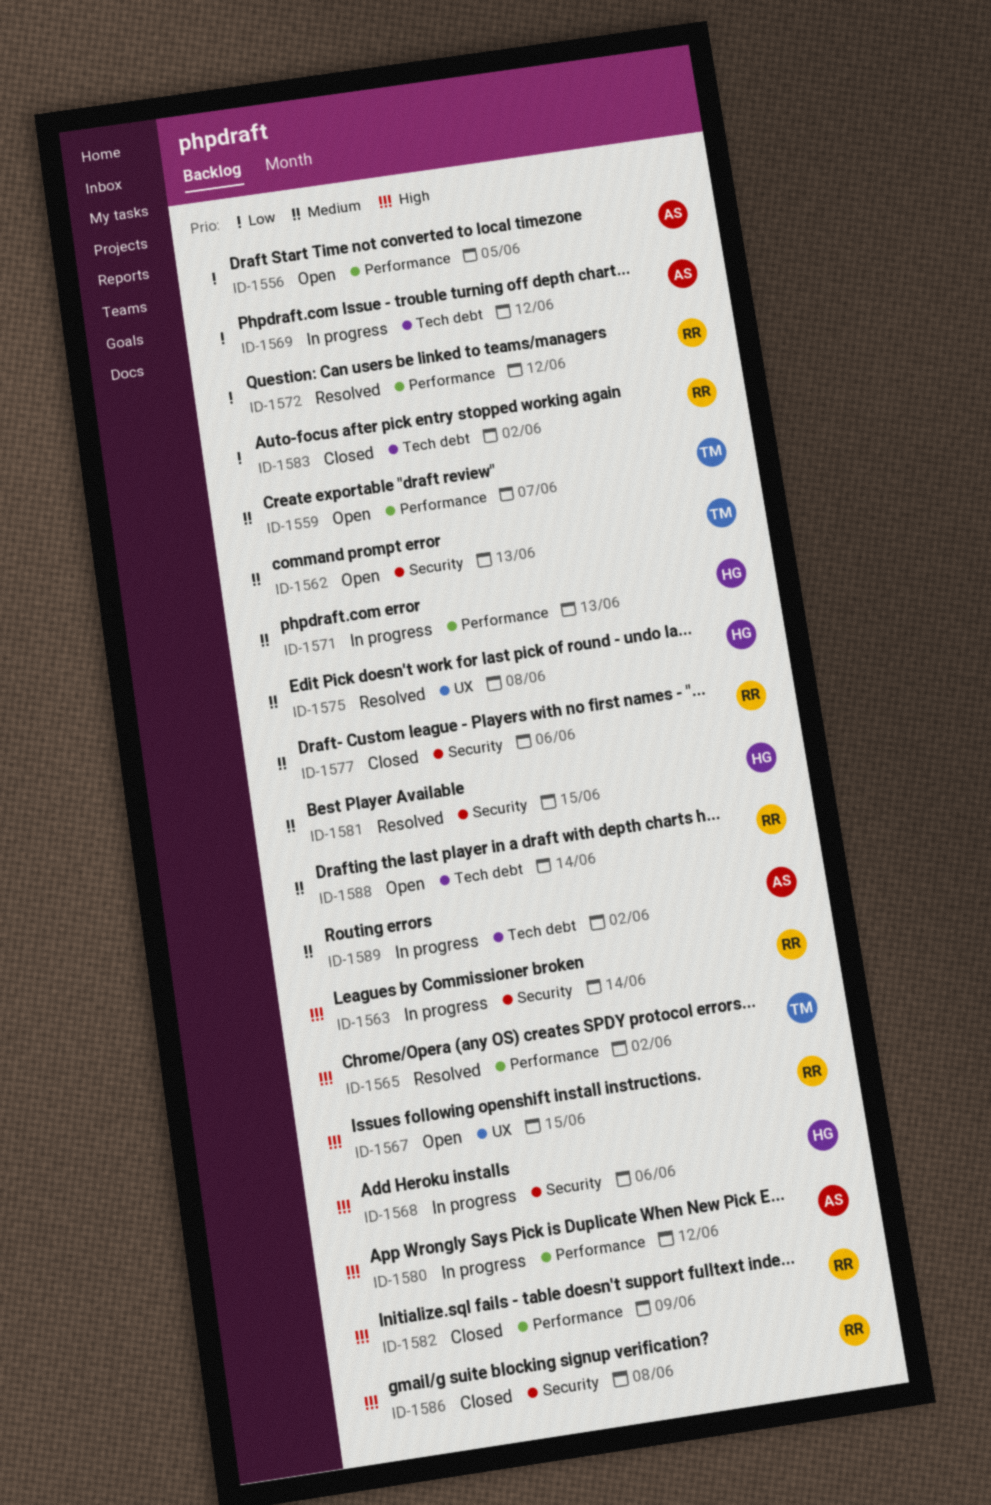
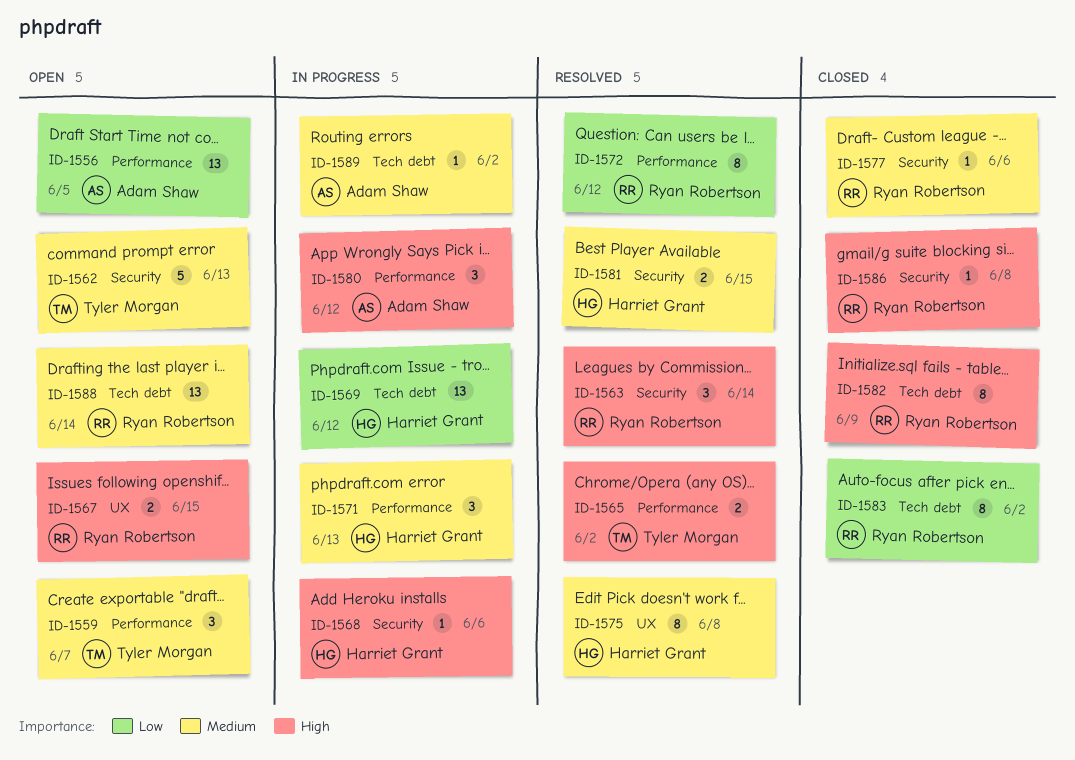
ID-1563, status: In progress -> Resolved
ID-1569, owner: Adam Shaw -> Harriet Grant
ID-1582, label: Performance -> Tech debt

